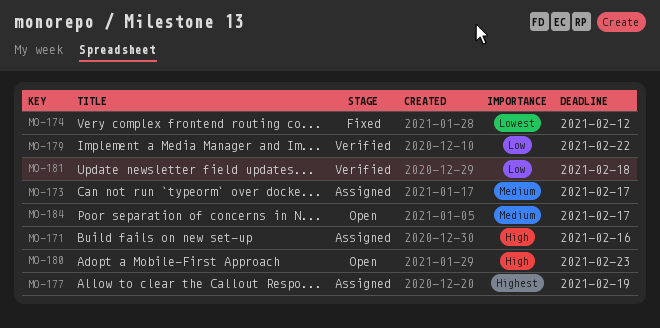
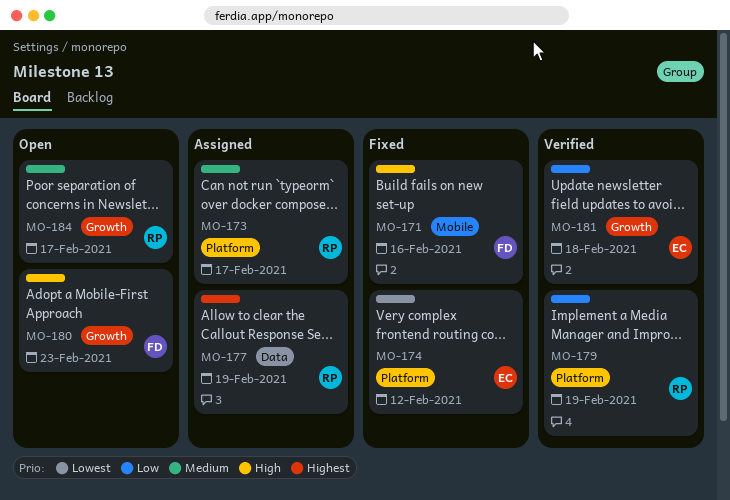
MO-171, status: Assigned -> Fixed
MO-179, due: Feb 22 -> Feb 19

